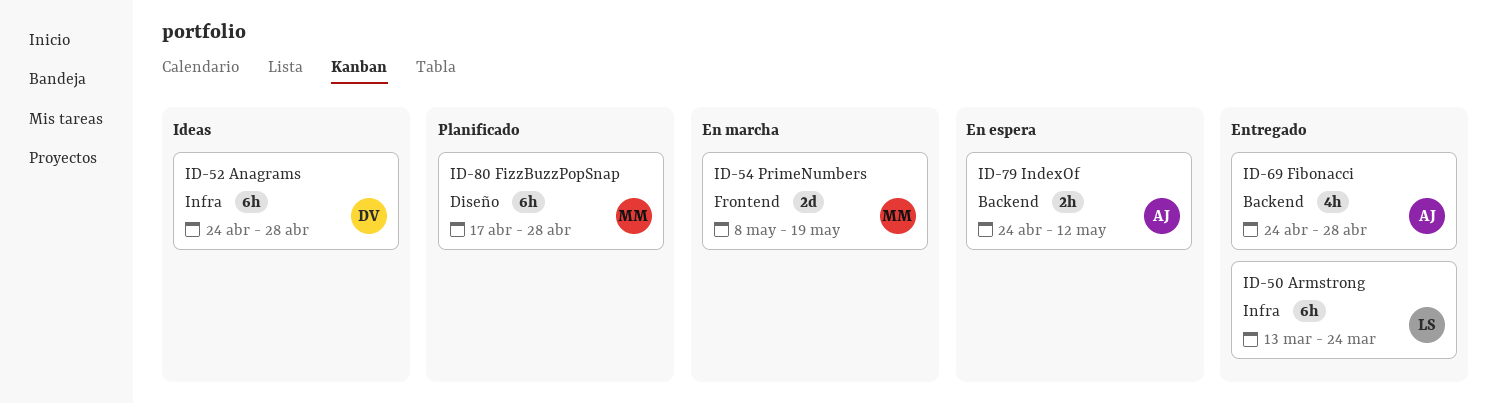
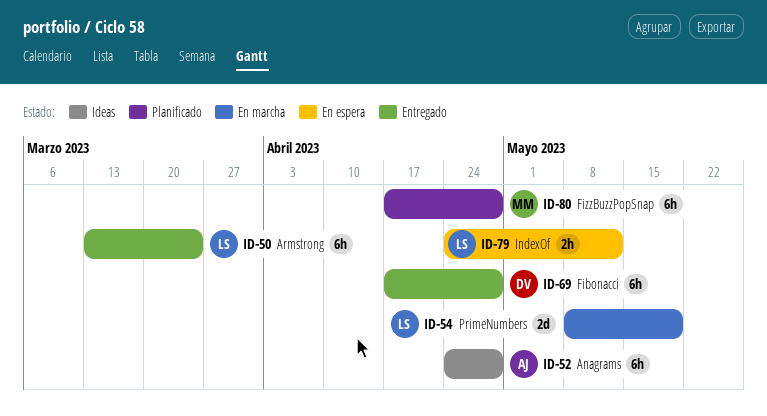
ID-52, owner: DV -> AJ
ID-54, owner: MM -> LS
ID-69, owner: AJ -> DV
ID-69, estimate: 4h -> 6h
ID-69, start: Apr 24 -> Apr 17
ID-79, owner: AJ -> LS

